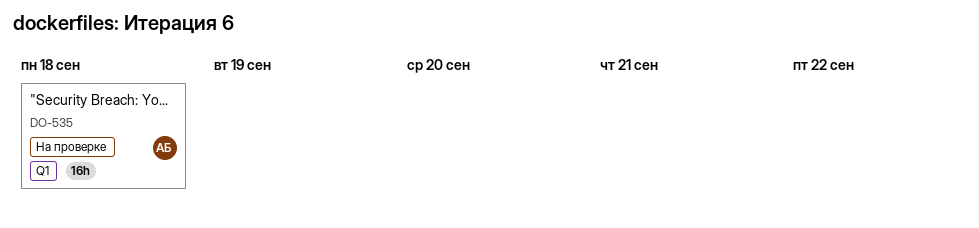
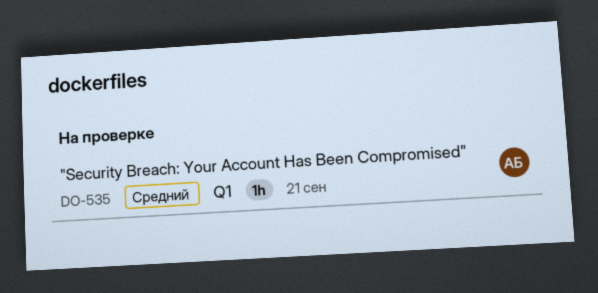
DO-535, estimate: 16h -> 1h
DO-535, due: Sep 18 -> Sep 21

